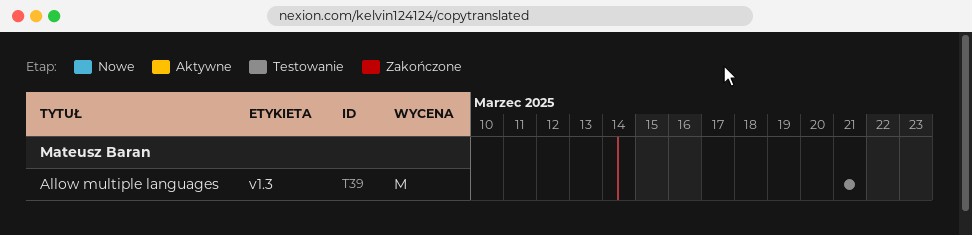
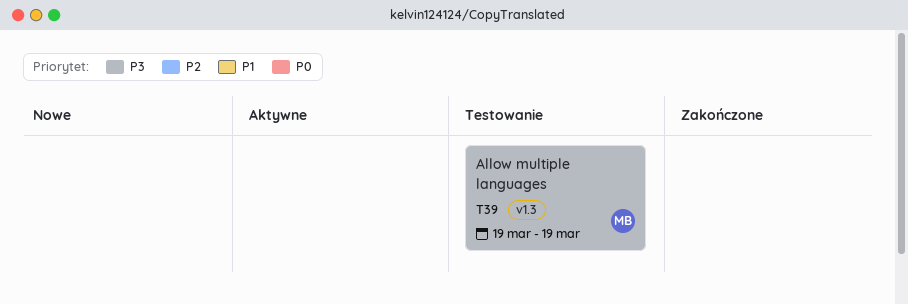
T39, start: Mar 21 -> Mar 19
T39, due: Mar 21 -> Mar 19

